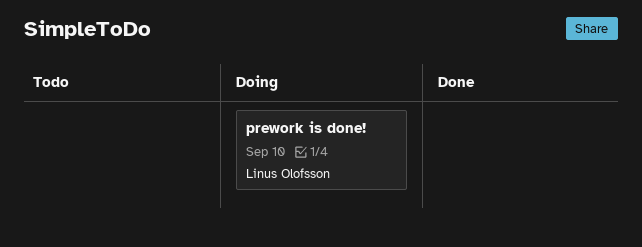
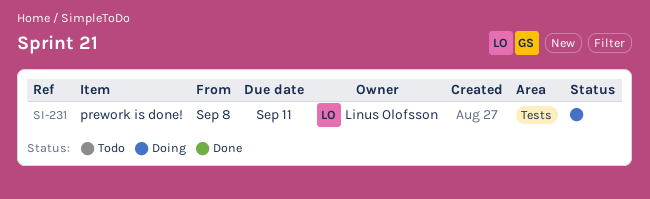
prework is done!, due: Sep 10 -> Sep 11

